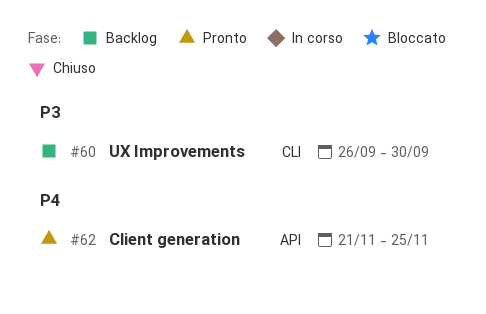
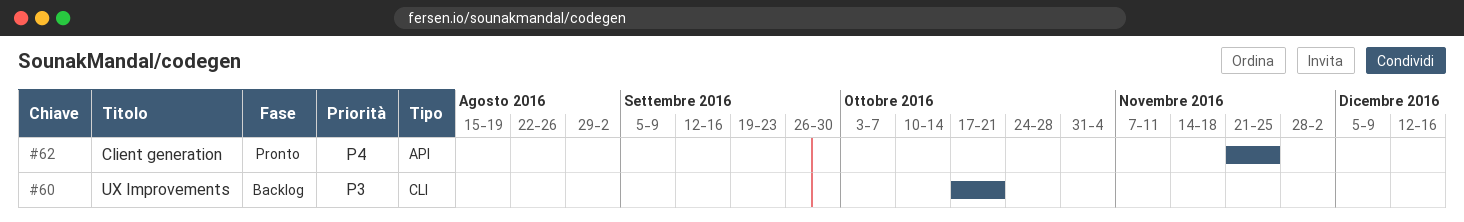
#60, start: Sep 26 -> Oct 17
#60, due: Sep 30 -> Oct 21

